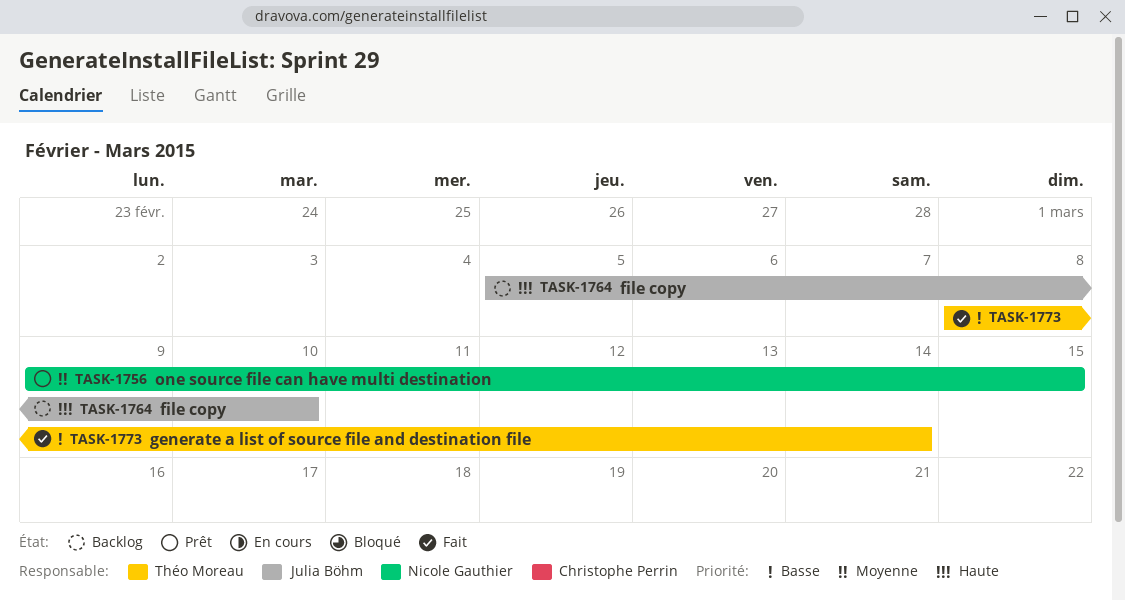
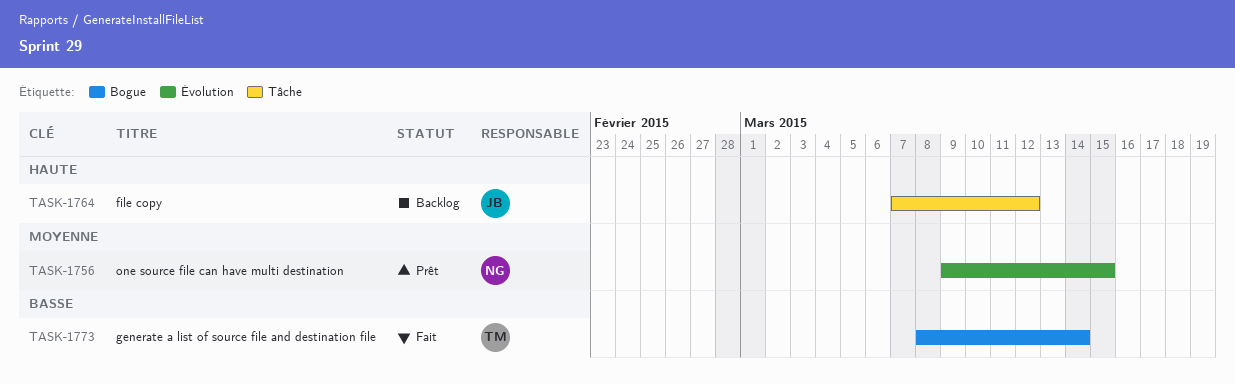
TASK-1764, start: Mar 5 -> Mar 7
TASK-1764, due: Mar 10 -> Mar 12

